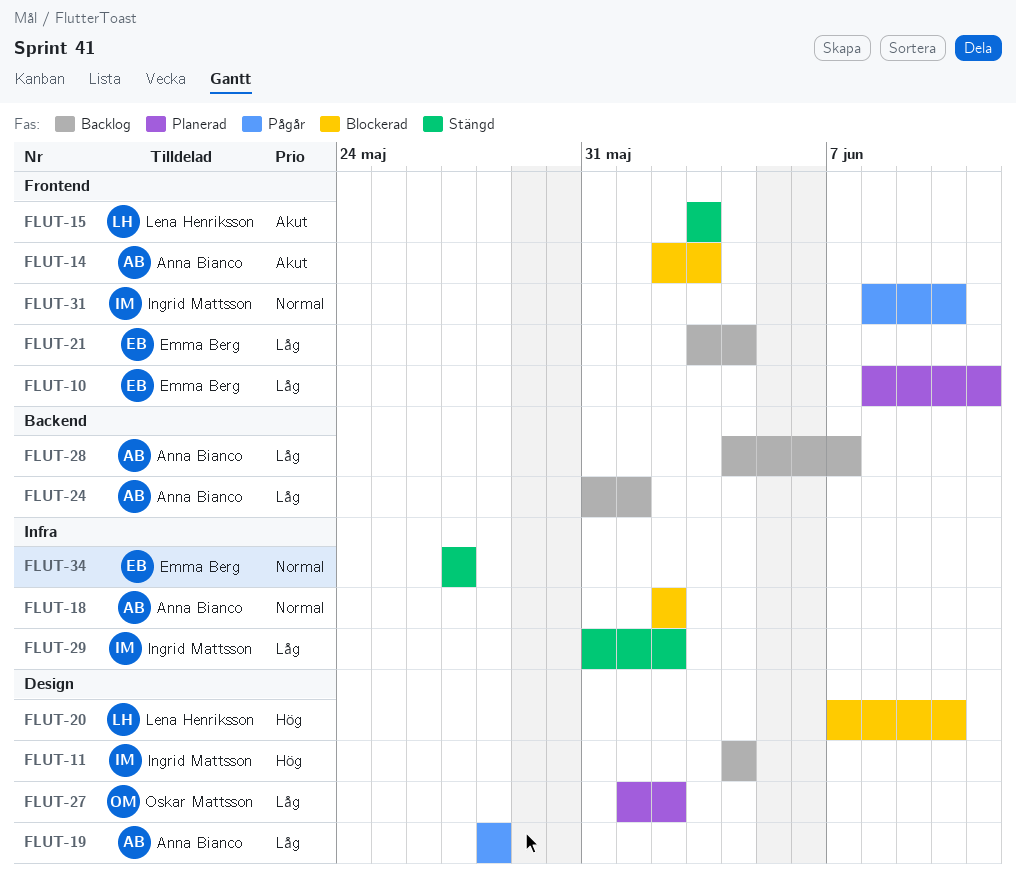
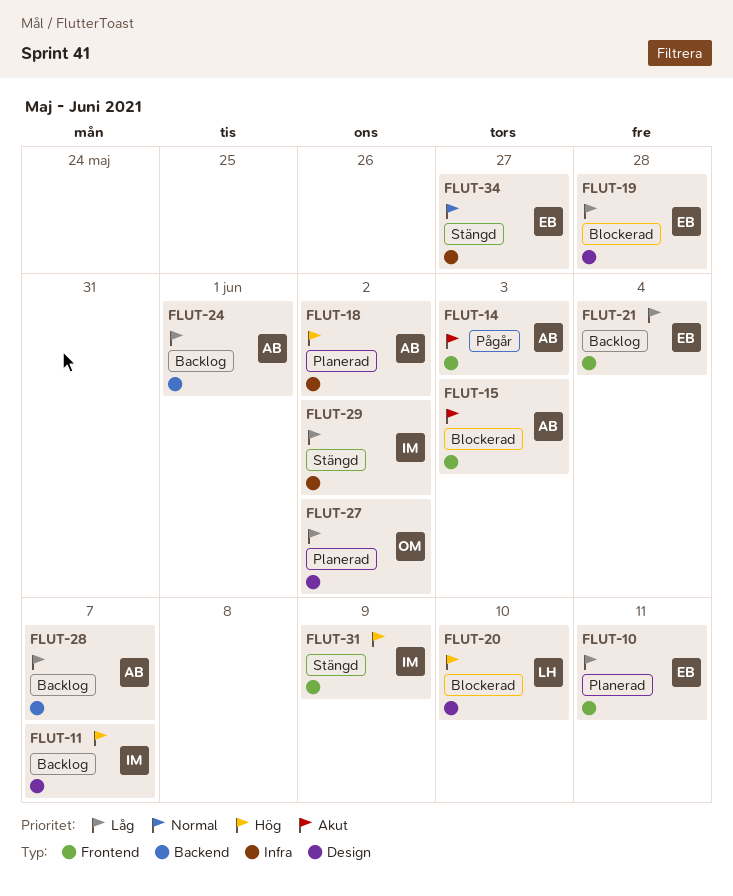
FLUT-11, due: Jun 4 -> Jun 7
FLUT-14, status: Blockerad -> Pågår
FLUT-15, status: Stängd -> Blockerad
FLUT-15, owner: Lena Henriksson -> Anna Bianco
FLUT-18, status: Blockerad -> Planerad
FLUT-18, priority: Normal -> Hög
FLUT-19, status: Pågår -> Blockerad
FLUT-19, owner: Anna Bianco -> Emma Berg
FLUT-31, status: Pågår -> Stängd
FLUT-31, priority: Normal -> Hög
FLUT-31, due: Jun 10 -> Jun 9

